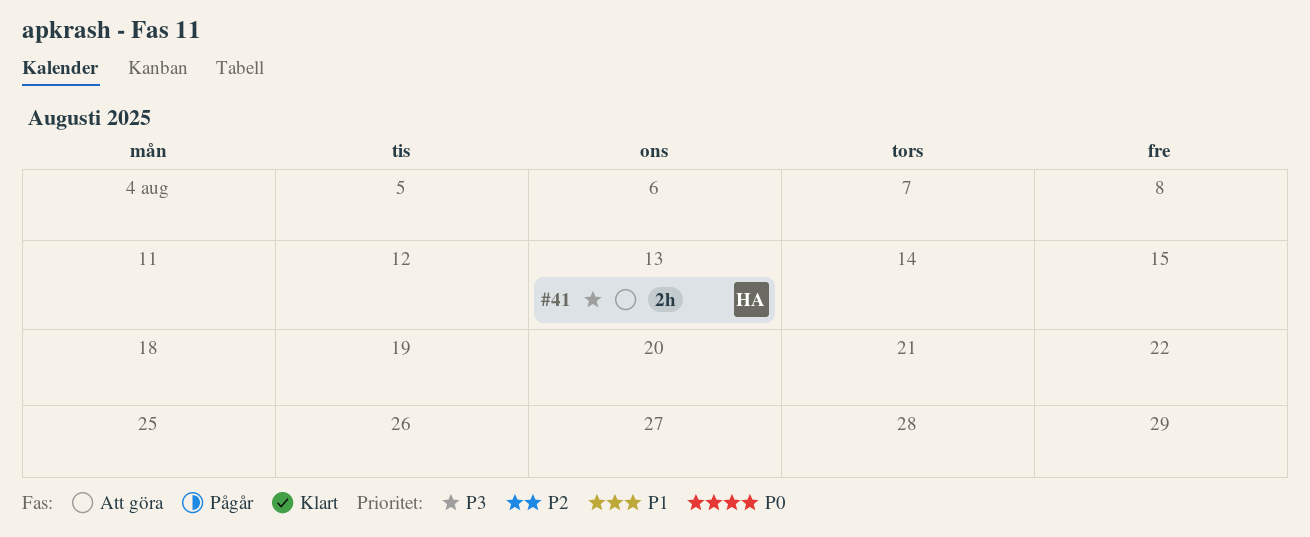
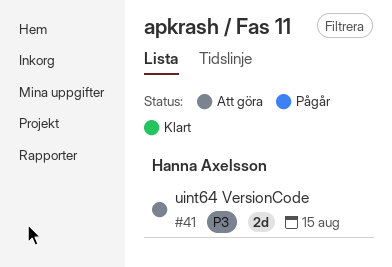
#41, estimate: 2h -> 2d
#41, due: Aug 13 -> Aug 15

